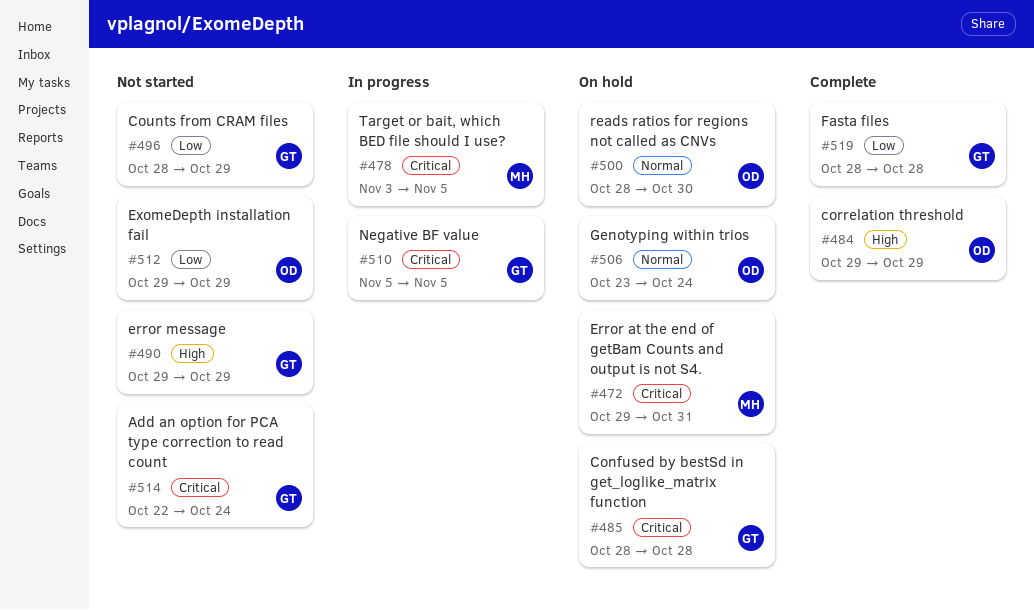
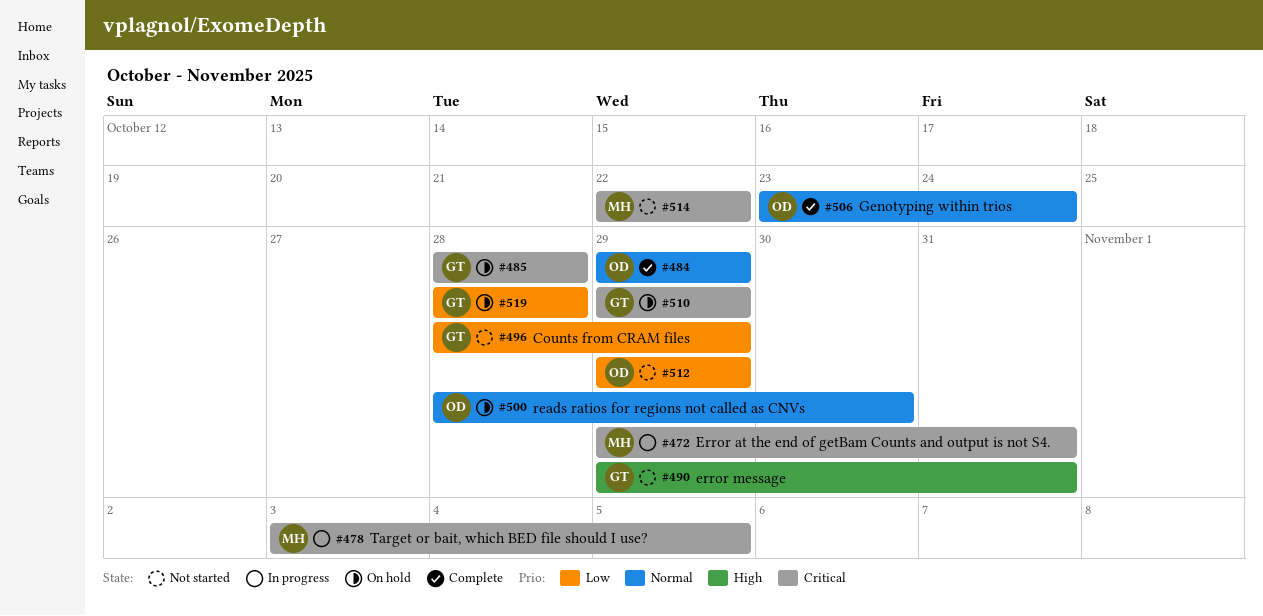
#472, status: On hold -> In progress
#484, priority: High -> Normal
#490, due: Oct 29 -> Oct 31
#506, status: On hold -> Complete
#510, status: In progress -> On hold
#510, start: Nov 5 -> Oct 29
#510, due: Nov 5 -> Oct 29
#514, owner: GT -> MH
#514, due: Oct 24 -> Oct 22
#519, status: Complete -> On hold

